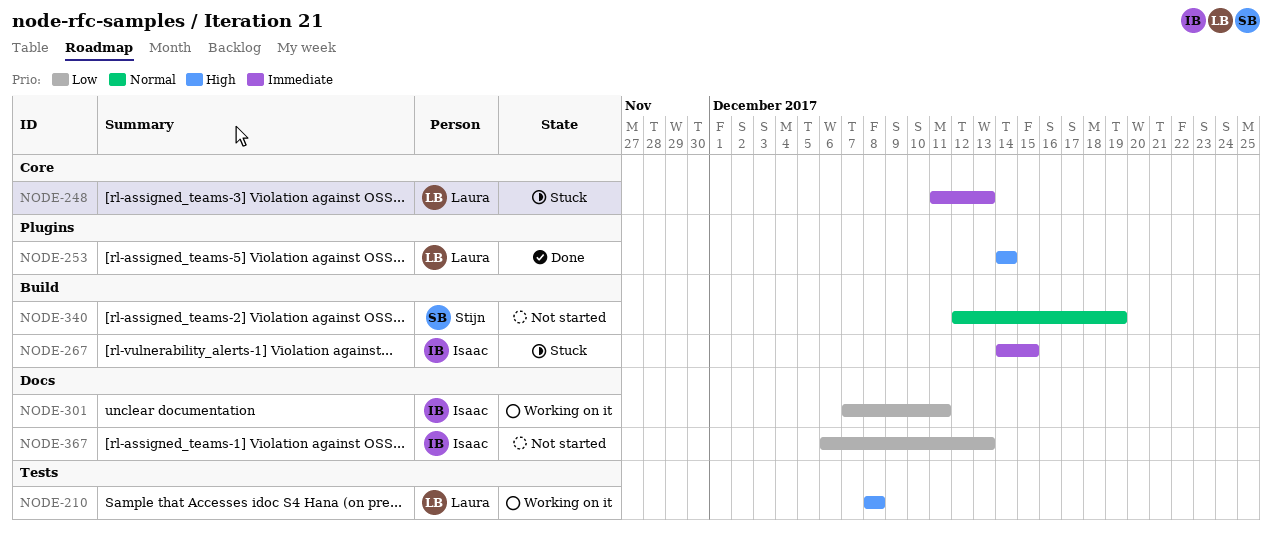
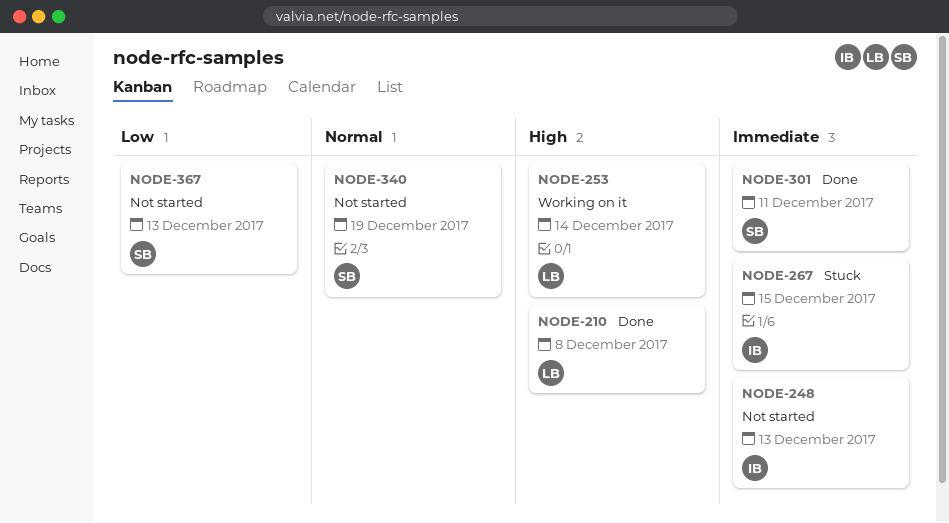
NODE-210, status: Working on it -> Done
NODE-248, status: Stuck -> Not started
NODE-248, owner: Laura -> Isaac
NODE-253, status: Done -> Working on it
NODE-301, status: Working on it -> Done
NODE-301, owner: Isaac -> Stijn
NODE-301, priority: Low -> Immediate
NODE-367, owner: Isaac -> Stijn

